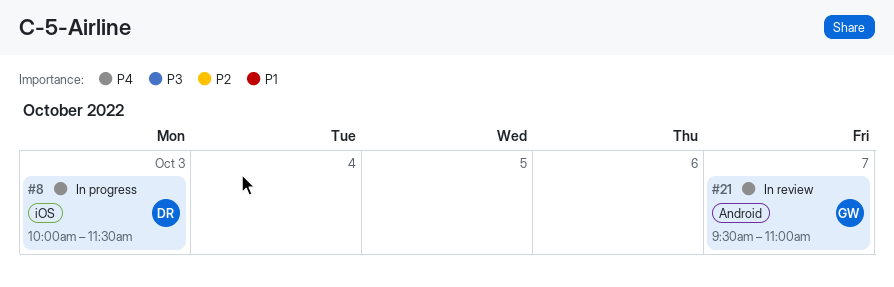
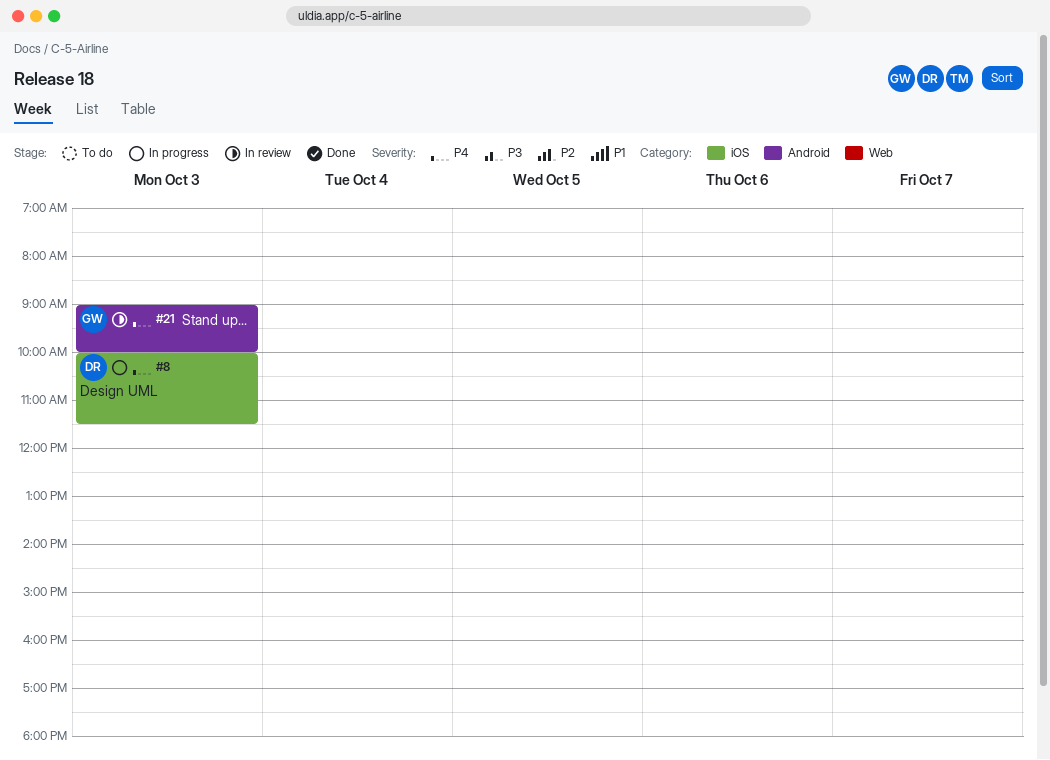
#21, day: Oct 7 -> Oct 3
#21, begins: 09:30 -> 09:00
#21, ends: 11:00 -> 10:00

